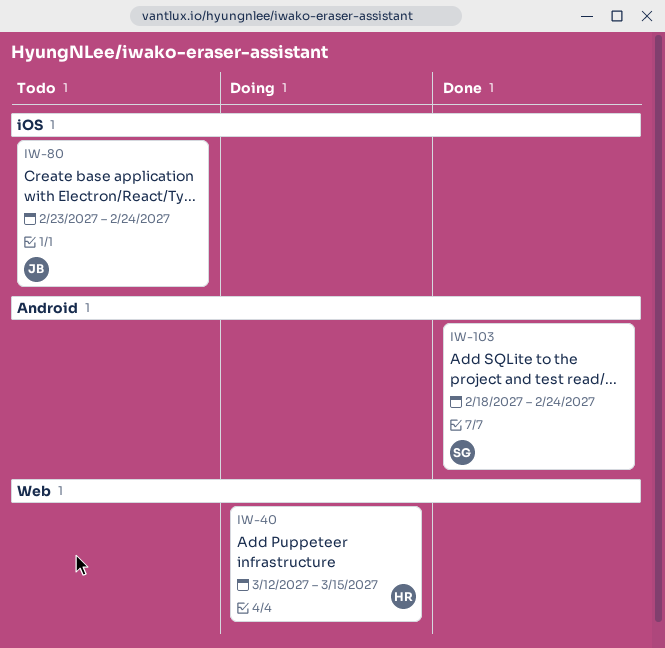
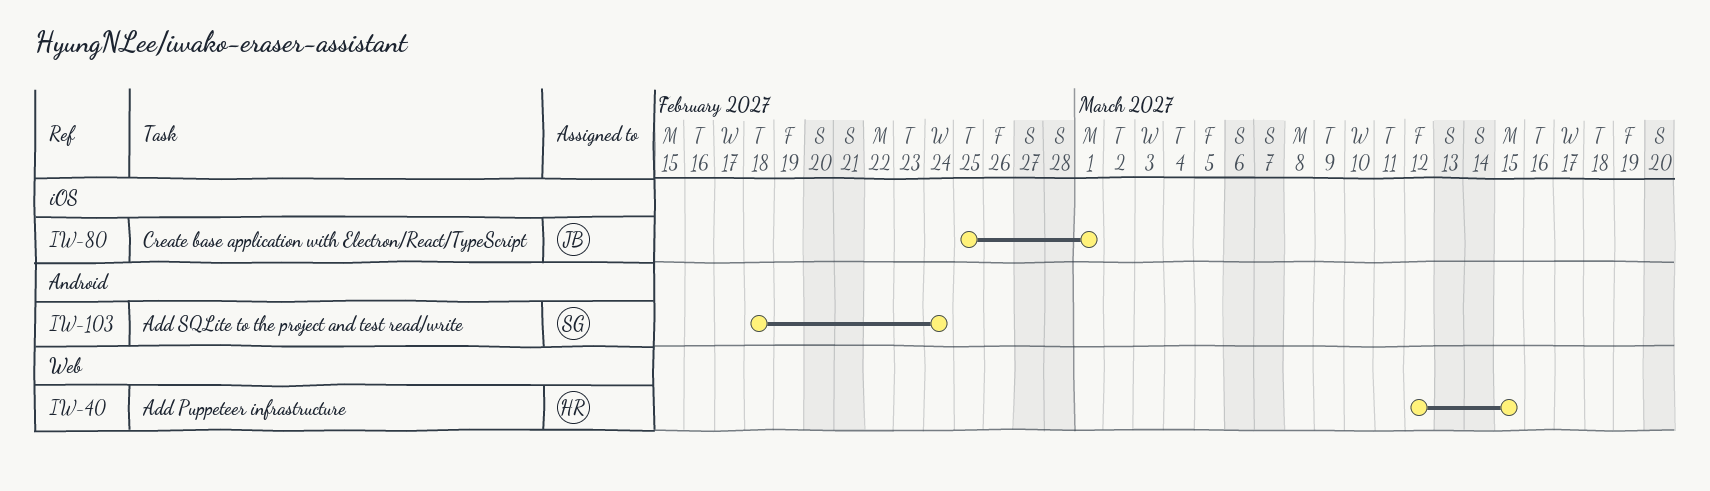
IW-80, start: Feb 23 -> Feb 25
IW-80, due: Feb 24 -> Mar 1

